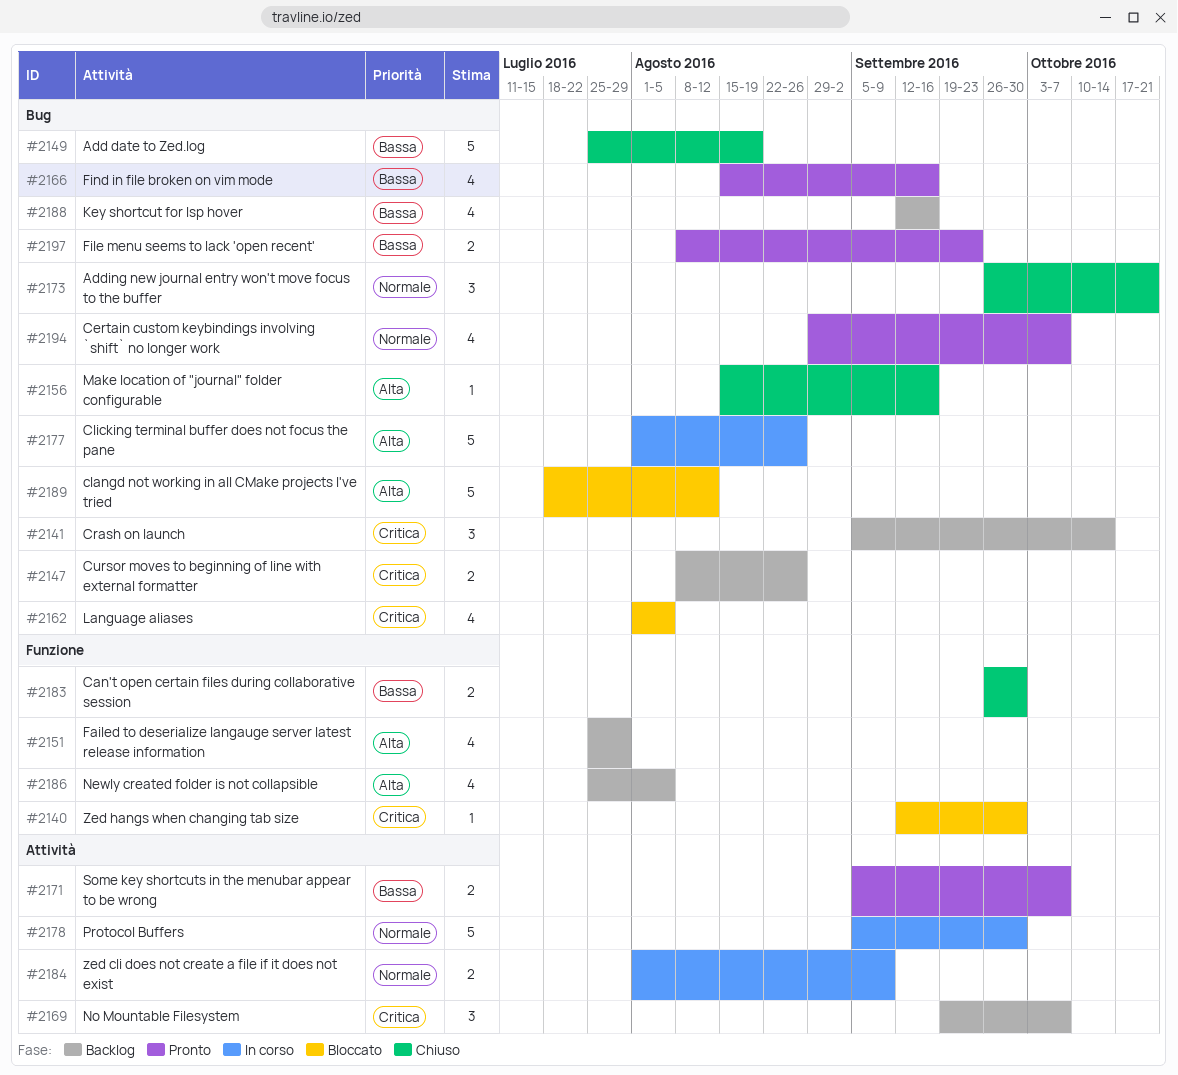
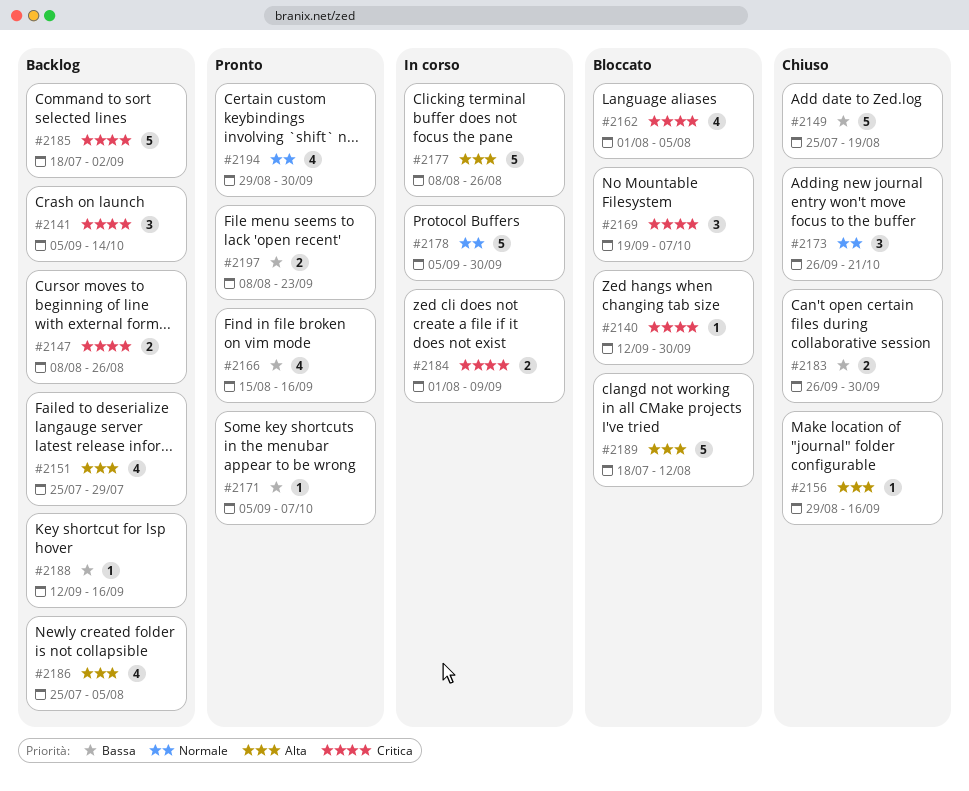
#2156, start: Aug 15 -> Aug 29
#2169, status: Backlog -> Bloccato
#2171, estimate: 2 -> 1
#2177, start: Aug 1 -> Aug 8
#2184, priority: Normale -> Critica
#2185: none -> present
#2188, estimate: 4 -> 1
#2194, due: Oct 7 -> Sep 30

